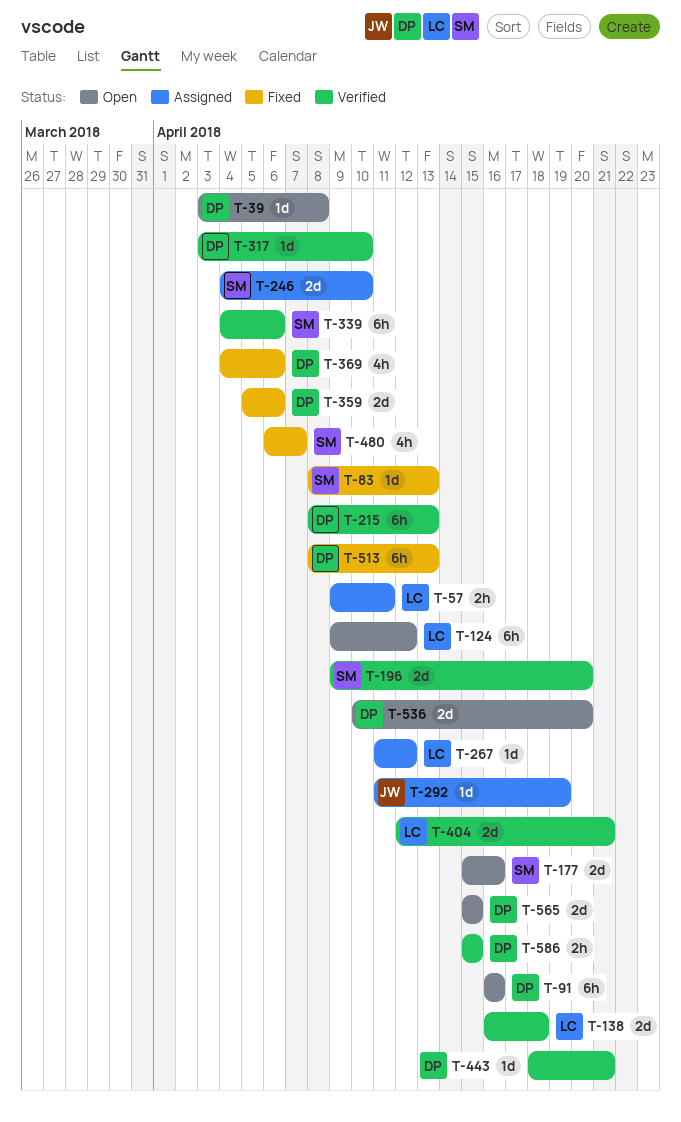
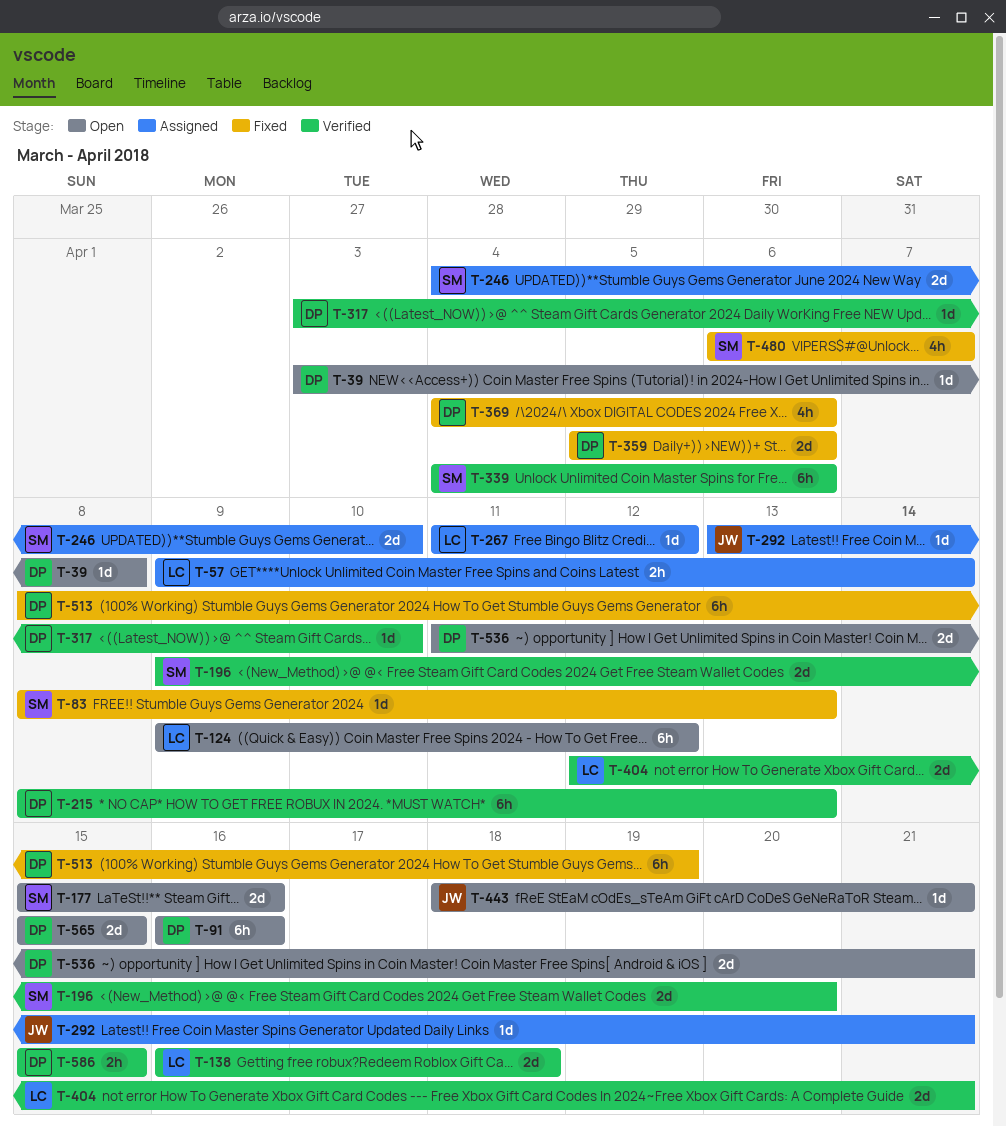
T-57, due: Apr 11 -> Apr 14
T-292, start: Apr 11 -> Apr 13
T-292, due: Apr 19 -> Apr 21
T-443, status: Verified -> Open
T-443, owner: DP -> JW
T-513, due: Apr 13 -> Apr 19
T-536, start: Apr 10 -> Apr 11
T-536, due: Apr 20 -> Apr 21

